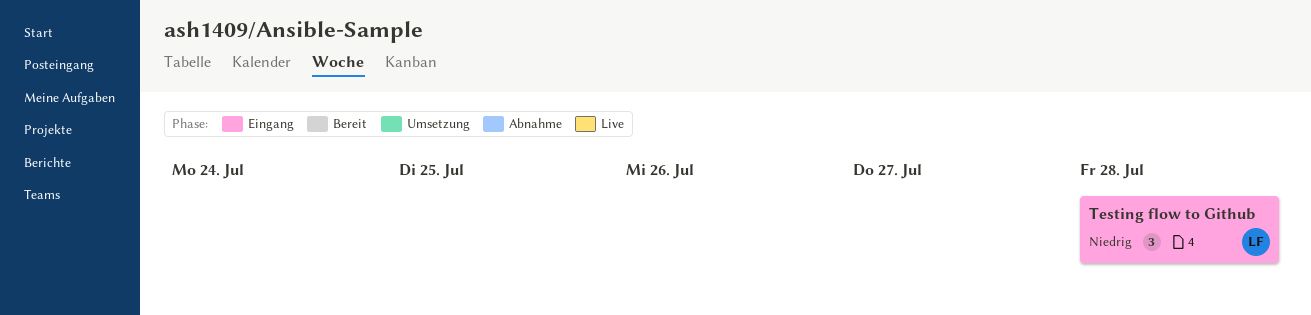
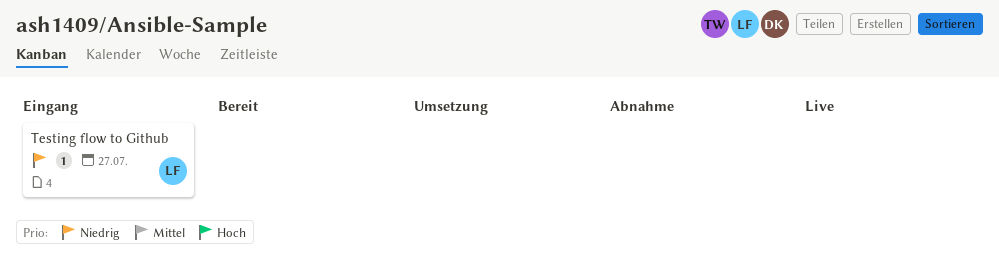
Testing flow to Github, estimate: 3 -> 1
Testing flow to Github, due: Jul 28 -> Jul 27

